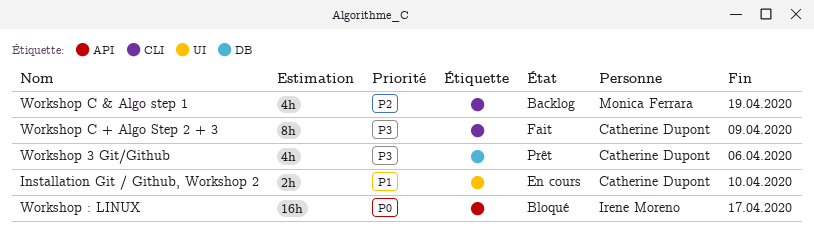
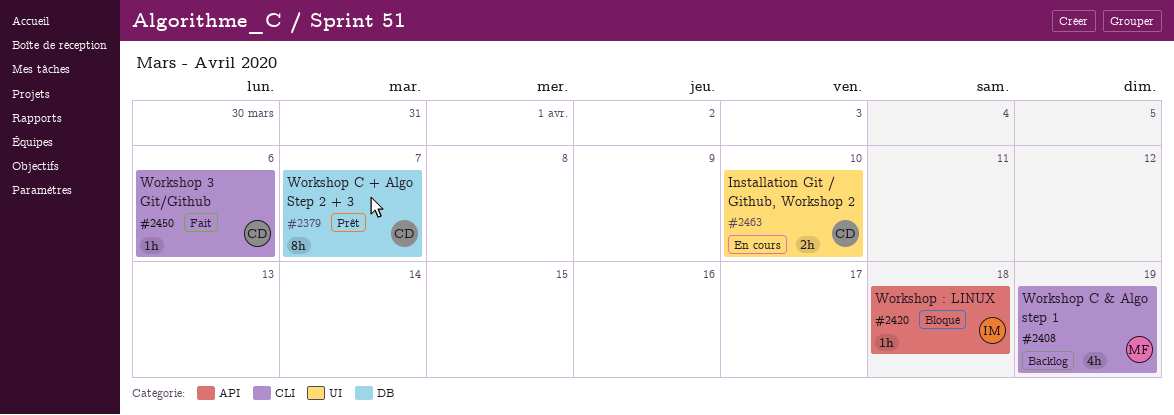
Workshop 3 Git/Github, status: Prêt -> Fait
Workshop 3 Git/Github, label: DB -> CLI
Workshop 3 Git/Github, estimate: 4h -> 1h
Workshop : LINUX, estimate: 16h -> 1h
Workshop : LINUX, due: Apr 17 -> Apr 18
Workshop C + Algo Step 2 + 3, status: Fait -> Prêt
Workshop C + Algo Step 2 + 3, label: CLI -> DB
Workshop C + Algo Step 2 + 3, due: Apr 9 -> Apr 7

